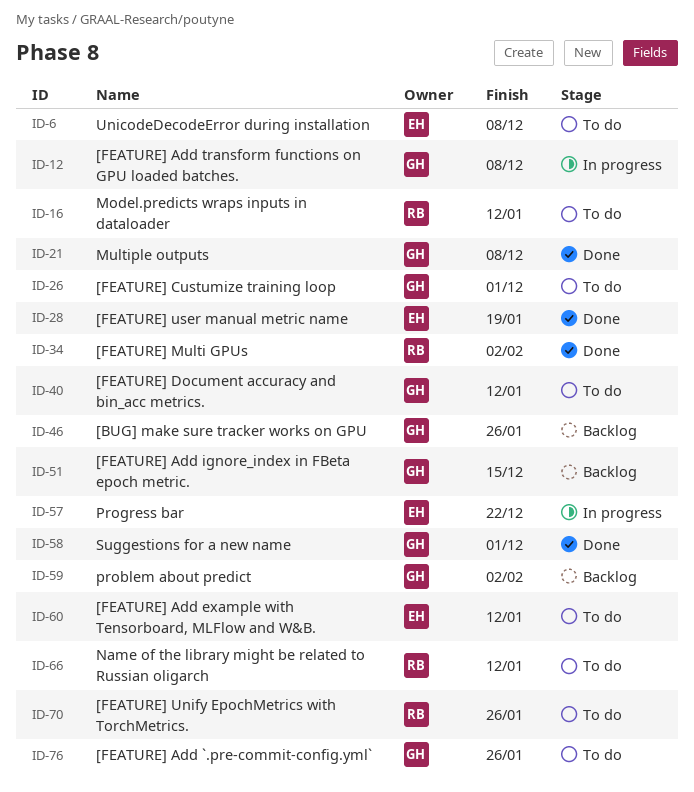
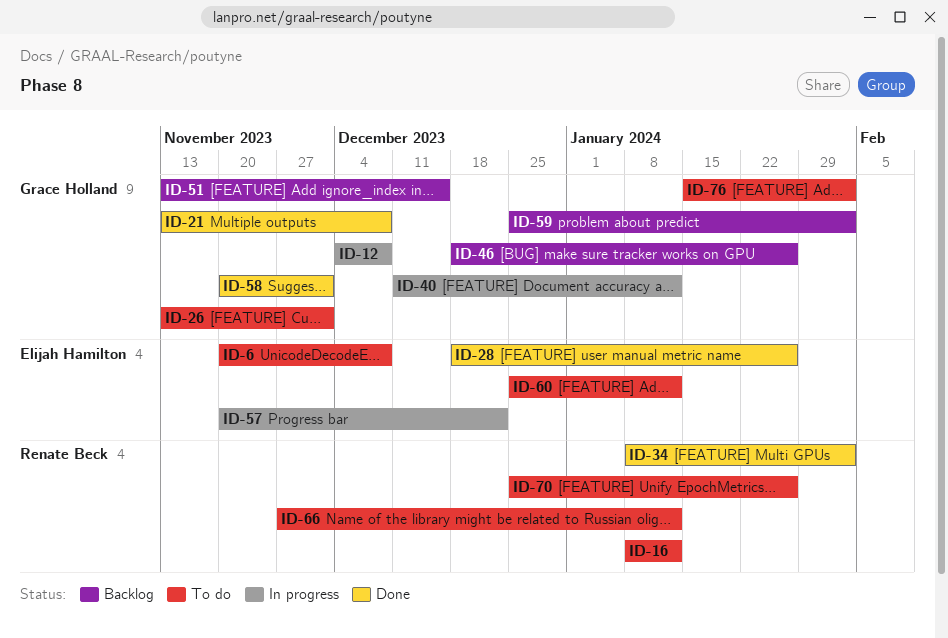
ID-28, due: Jan 19 -> Jan 26
ID-40, status: To do -> In progress
ID-76, due: Jan 26 -> Feb 2

